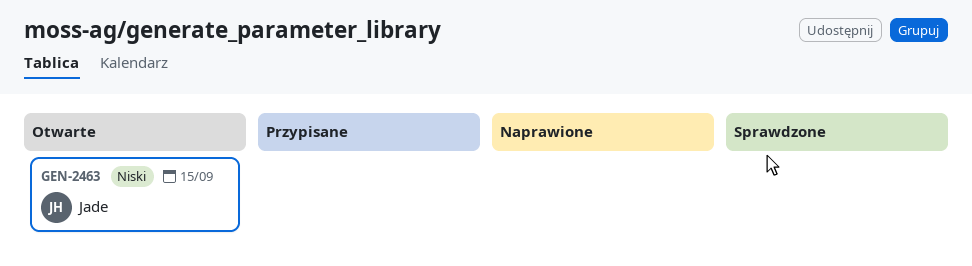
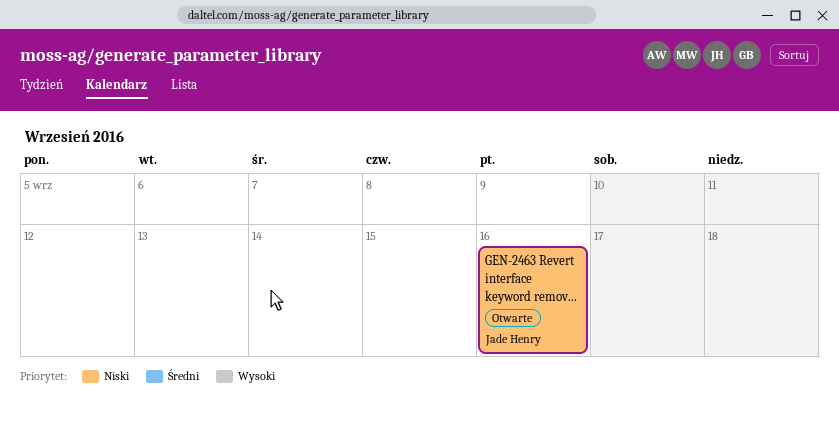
GEN-2463, due: Sep 15 -> Sep 16

